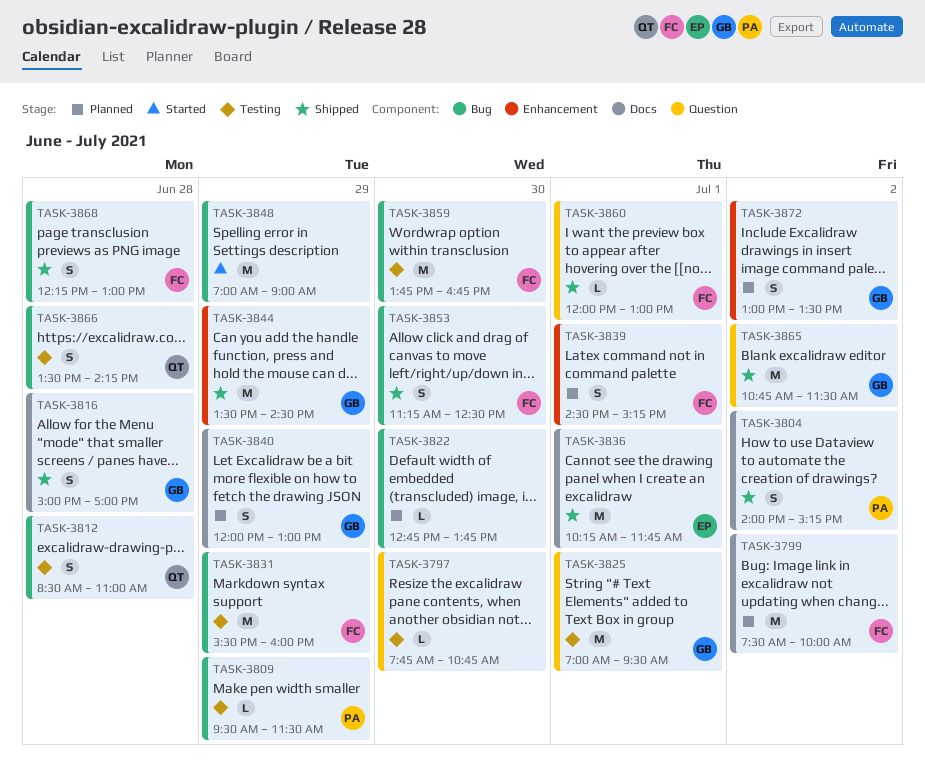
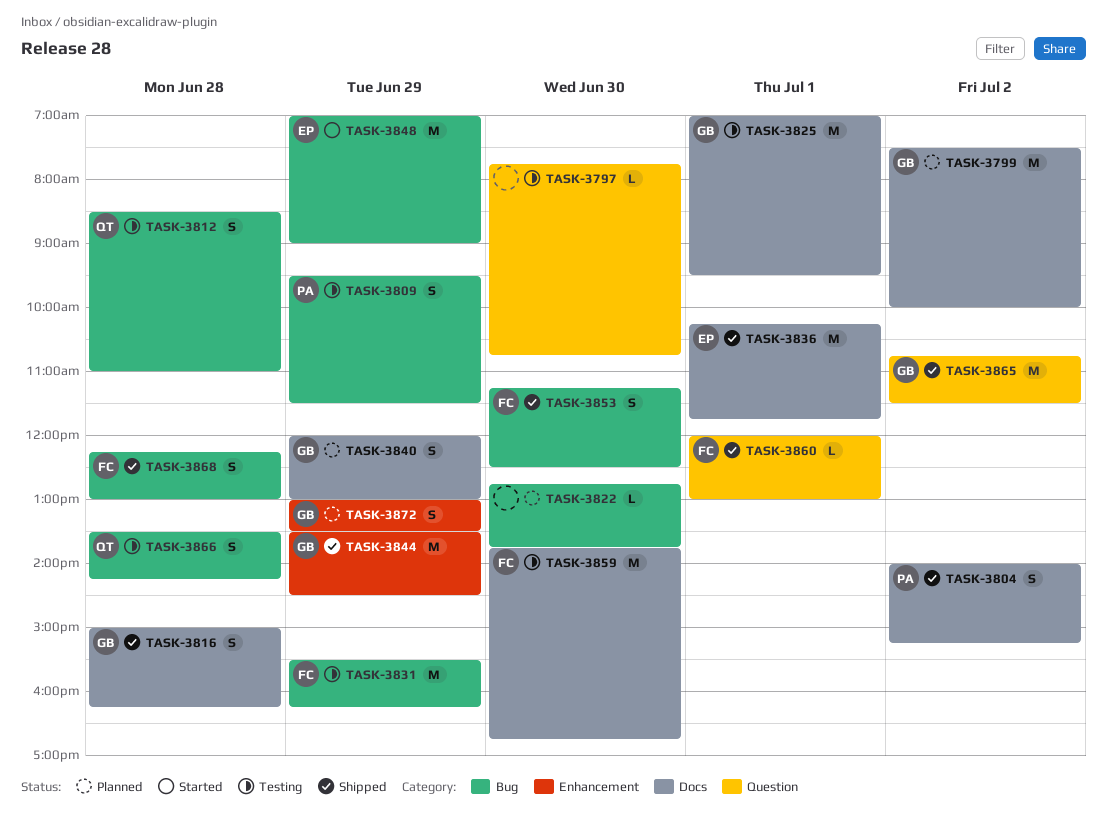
TASK-3799, owner: FC -> GB
TASK-3809, estimate: L -> S
TASK-3816, ends: 17:00 -> 16:15
TASK-3825, label: Question -> Docs
TASK-3831, ends: 16:00 -> 16:15
TASK-3839: present -> none
TASK-3848, owner: none -> EP
TASK-3859, label: Bug -> Docs
TASK-3872, day: Jul 2 -> Jun 29

